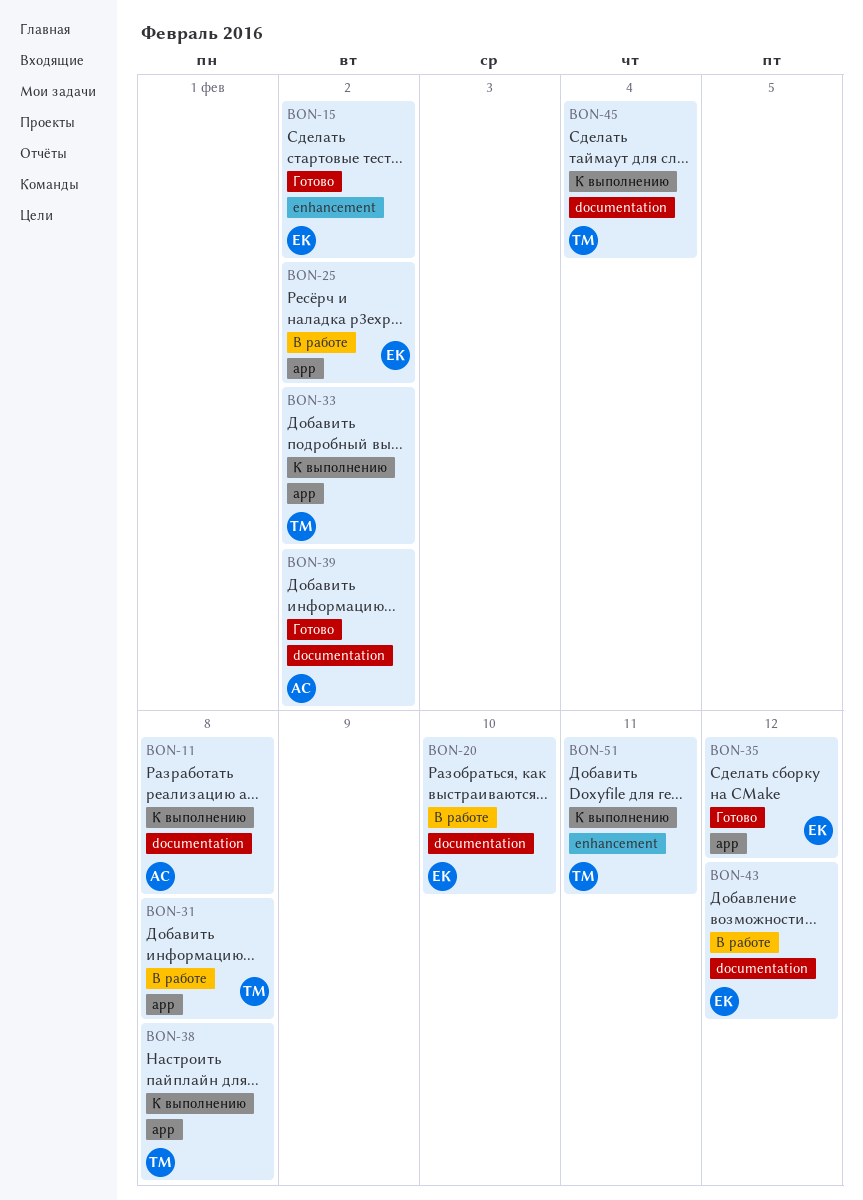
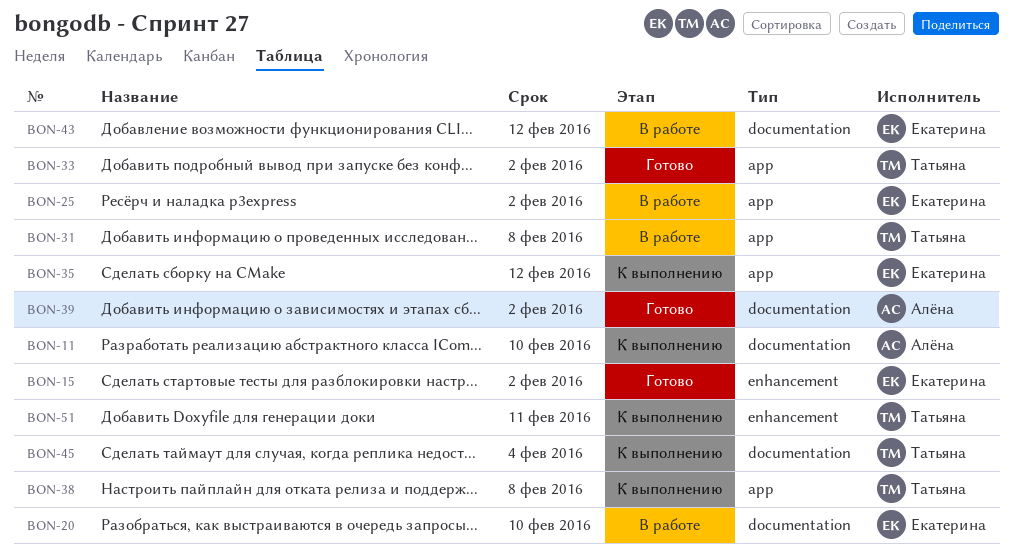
BON-11, due: Feb 8 -> Feb 10
BON-33, status: К выполнению -> Готово
BON-35, status: Готово -> К выполнению

